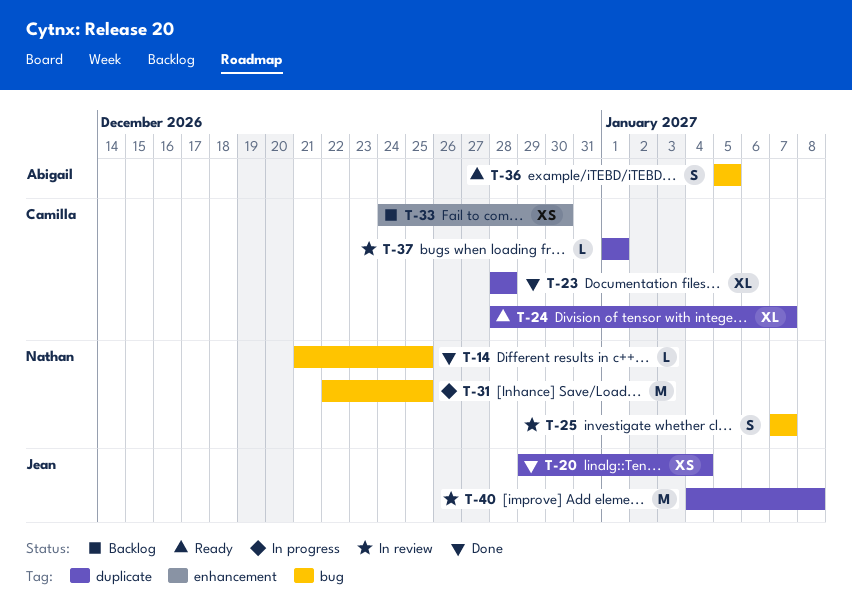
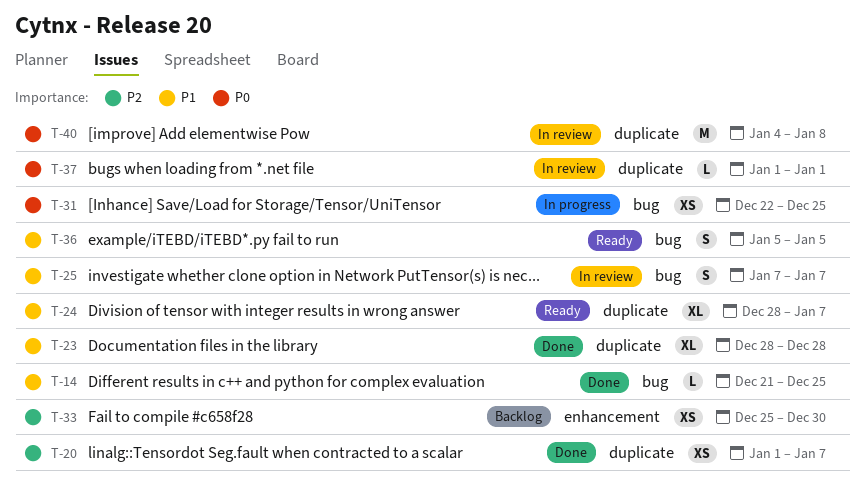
T-20, start: Dec 29 -> Jan 1
T-20, due: Jan 4 -> Jan 7
T-31, estimate: M -> XS
T-33, start: Dec 24 -> Dec 25

